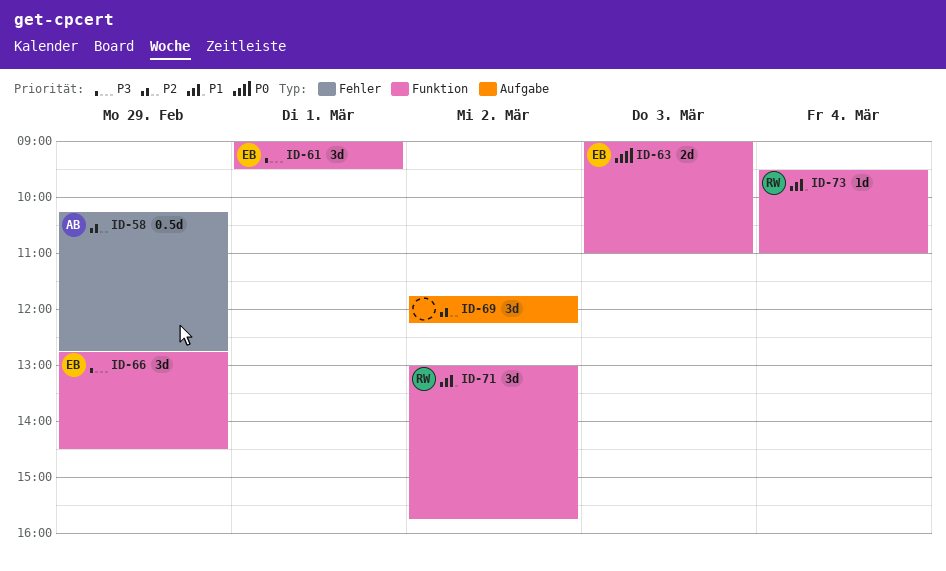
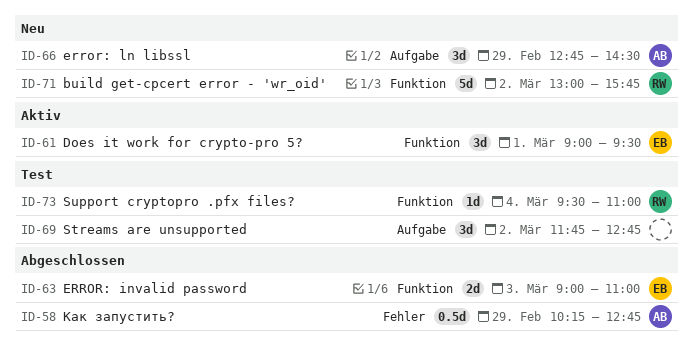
ID-66, owner: EB -> AB
ID-66, label: Funktion -> Aufgabe
ID-69, ends: 12:15 -> 12:45
ID-71, estimate: 3d -> 5d

